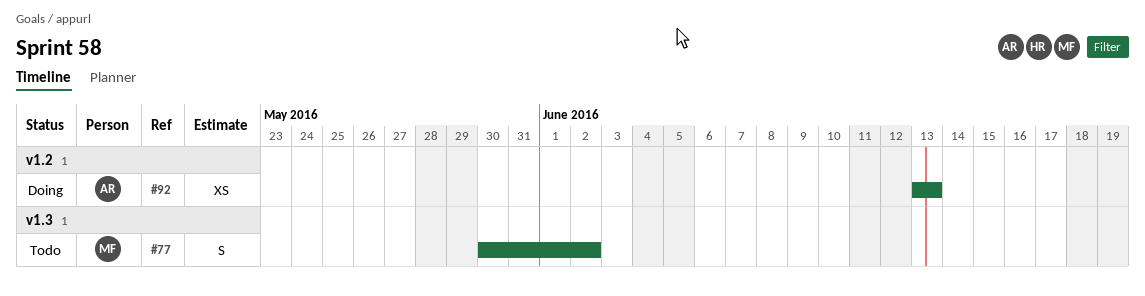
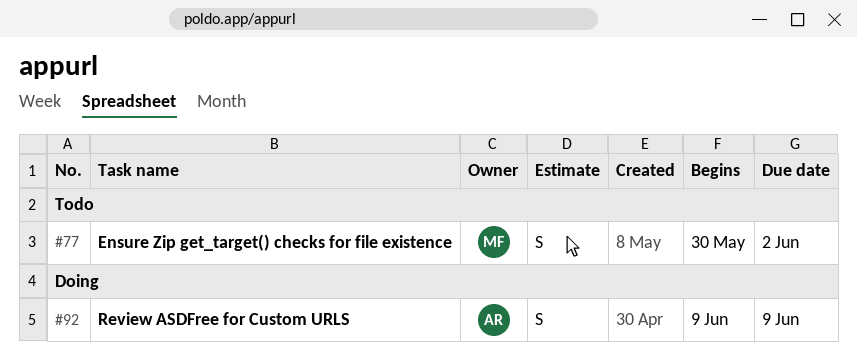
#92, estimate: XS -> S
#92, start: Jun 13 -> Jun 9
#92, due: Jun 13 -> Jun 9

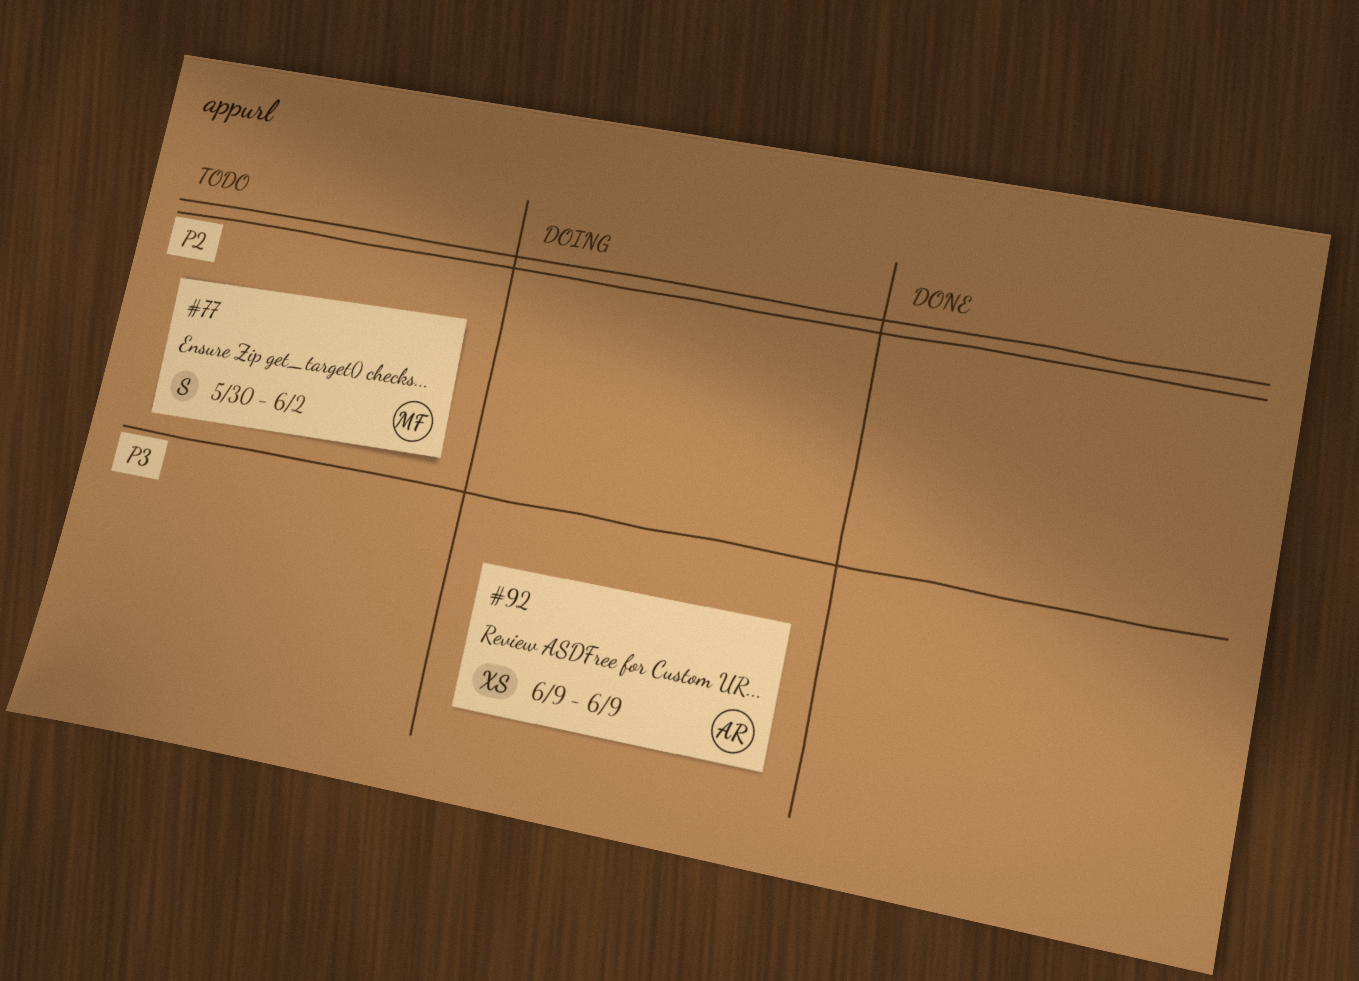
#92, estimate: S -> XS

